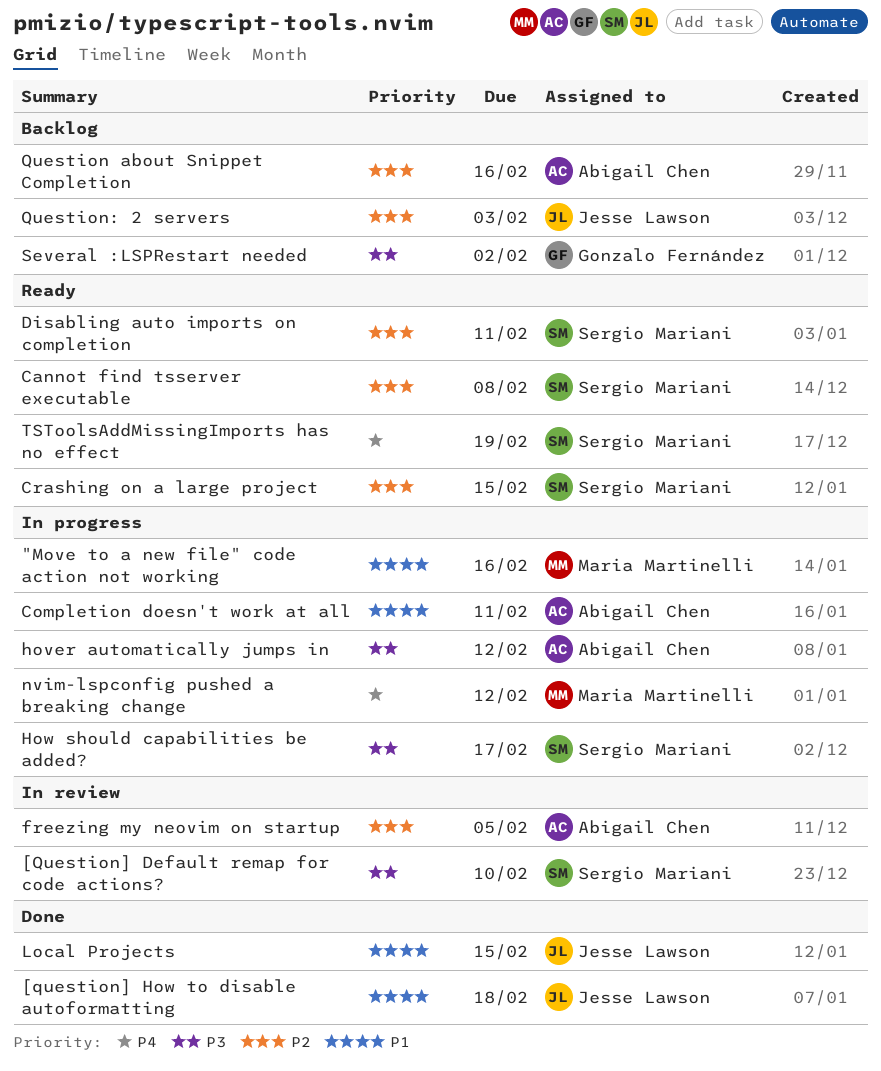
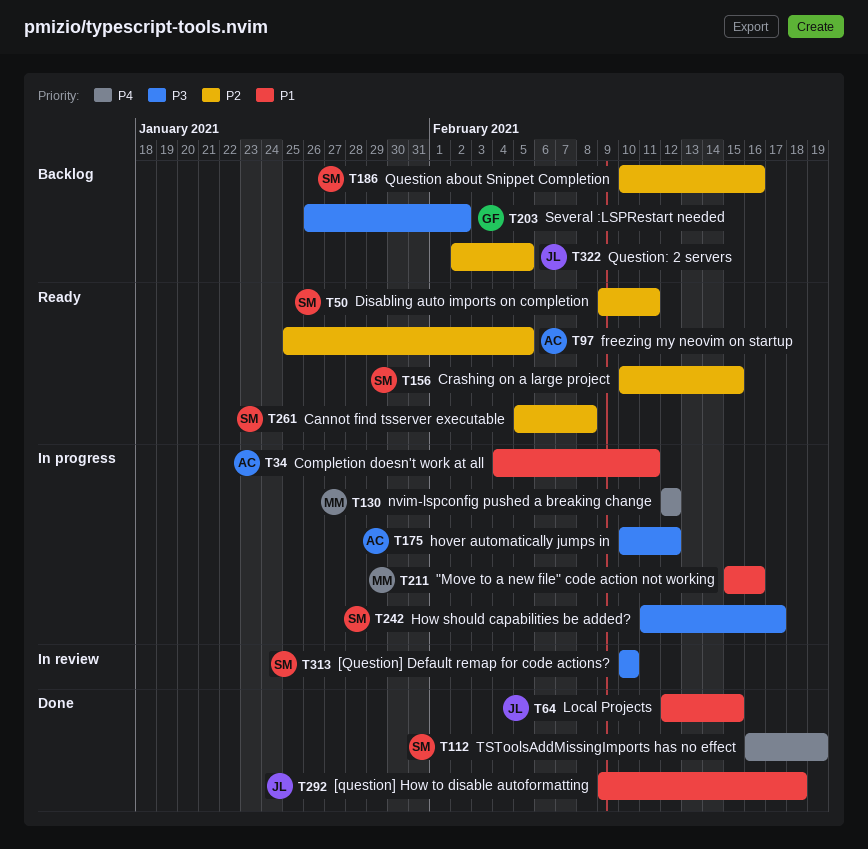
freezing my neovim on startup, status: In review -> Ready
Question about Snippet Completion, owner: Abigail Chen -> Sergio Mariani
Question: 2 servers, due: Feb 3 -> Feb 5
TSToolsAddMissingImports has no effect, status: Ready -> Done

